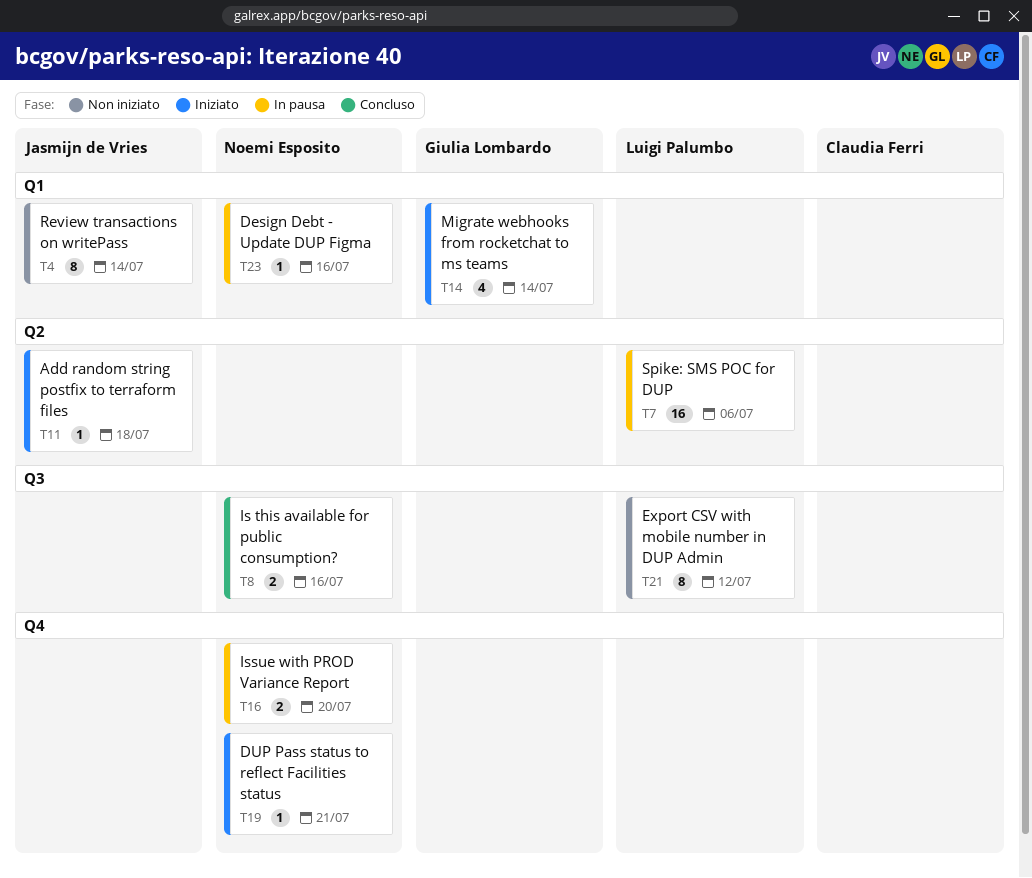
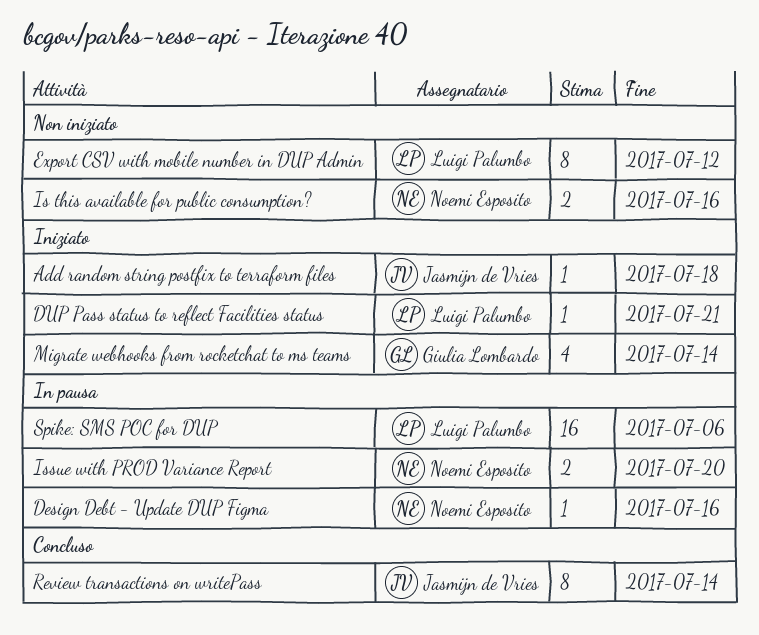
DUP Pass status to reflect Facilities status, owner: Noemi Esposito -> Luigi Palumbo
Is this available for public consumption?, status: Concluso -> Non iniziato
Review transactions on writePass, status: Non iniziato -> Concluso

